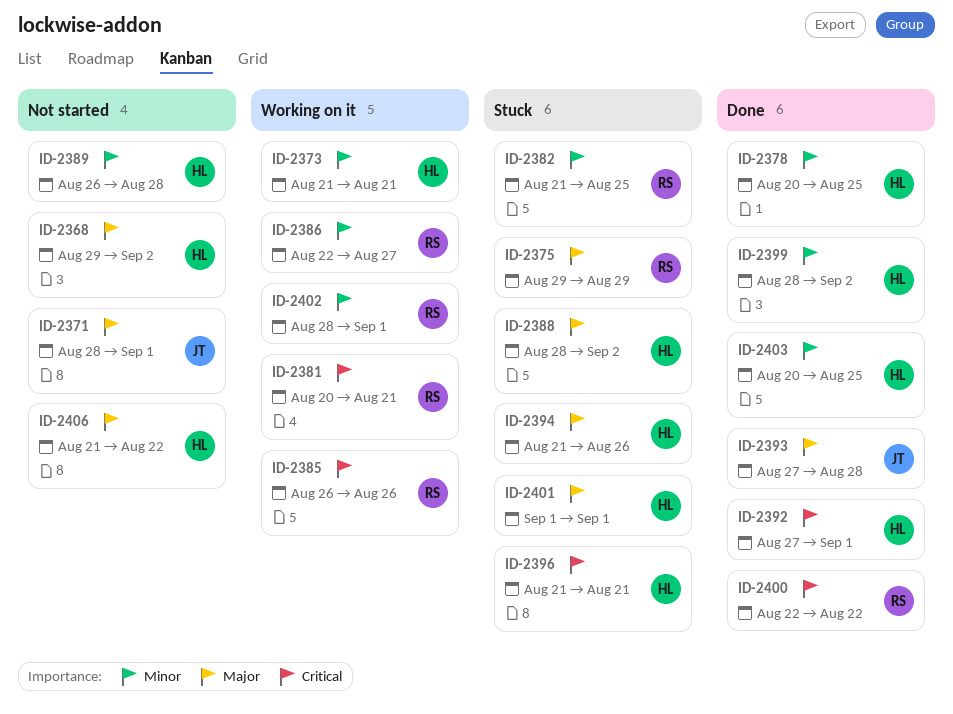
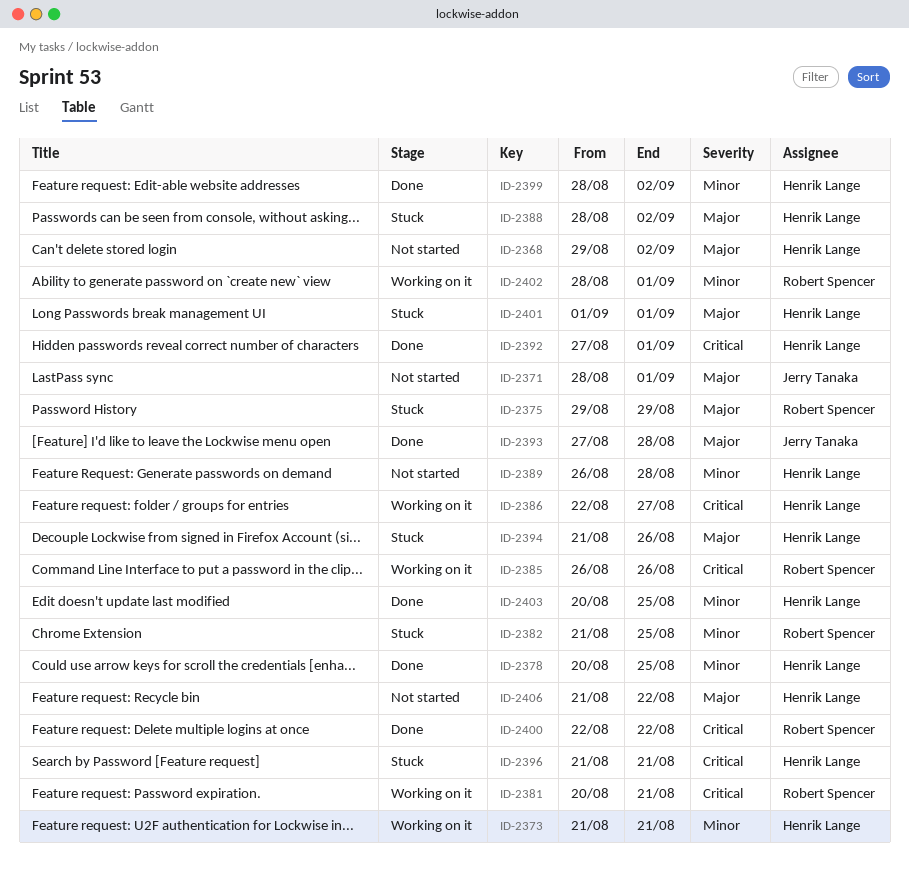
ID-2386, owner: Robert Spencer -> Henrik Lange
ID-2386, priority: Minor -> Critical

